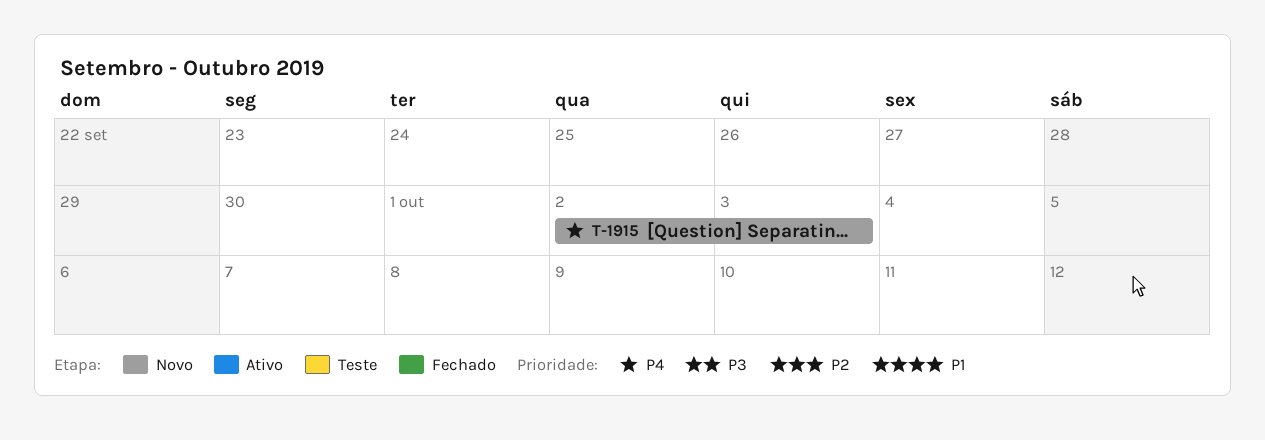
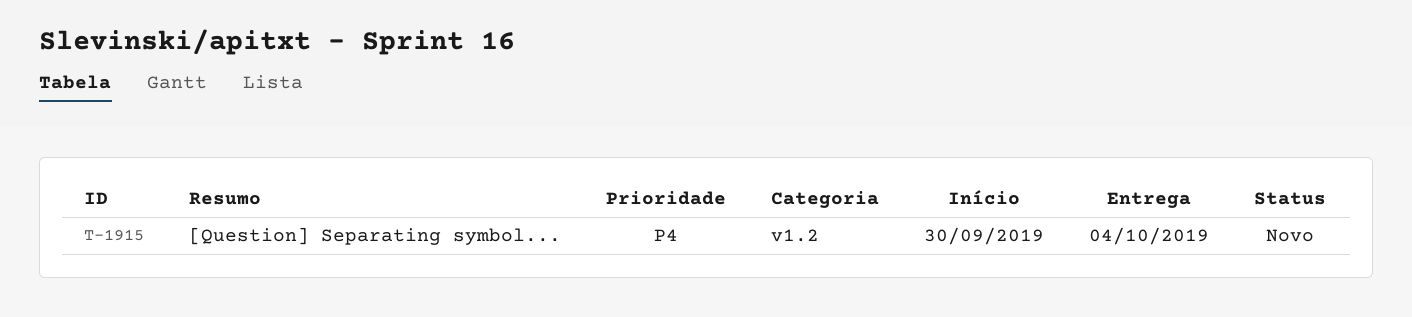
T-1915, start: Oct 2 -> Sep 30
T-1915, due: Oct 3 -> Oct 4

